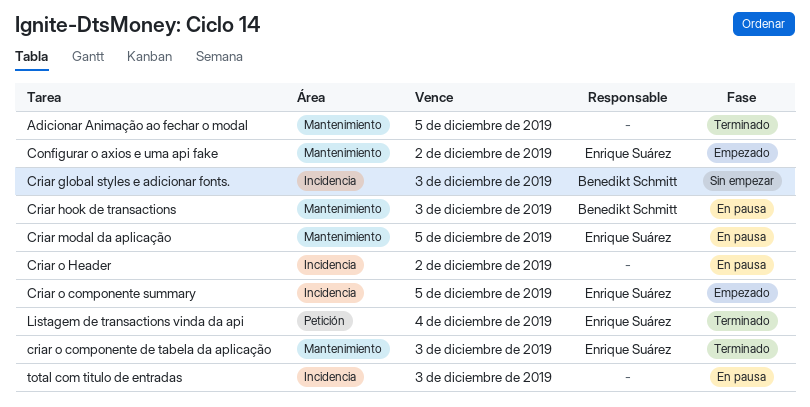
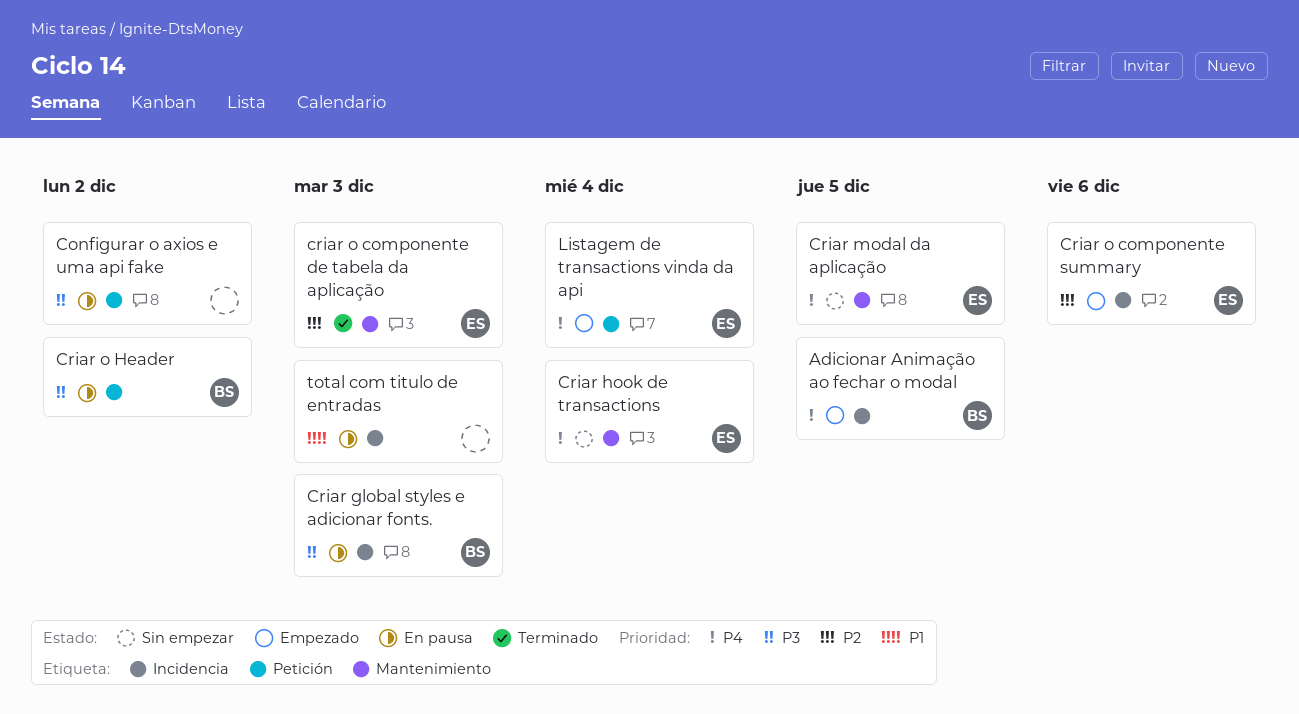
Adicionar Animação ao fechar o modal, status: Terminado -> Empezado
Adicionar Animação ao fechar o modal, owner: none -> Benedikt Schmitt
Adicionar Animação ao fechar o modal, label: Mantenimiento -> Incidencia
Configurar o axios e uma api fake, status: Empezado -> En pausa
Configurar o axios e uma api fake, owner: Enrique Suárez -> none
Configurar o axios e uma api fake, label: Mantenimiento -> Petición
Criar global styles e adicionar fonts., status: Sin empezar -> En pausa
Criar hook de transactions, status: En pausa -> Sin empezar
Criar hook de transactions, owner: Benedikt Schmitt -> Enrique Suárez
Criar hook de transactions, due: Dec 3 -> Dec 4
Criar modal da aplicação, status: En pausa -> Sin empezar
Criar o componente summary, due: Dec 5 -> Dec 6
Criar o Header, owner: none -> Benedikt Schmitt
Criar o Header, label: Incidencia -> Petición
Listagem de transactions vinda da api, status: Terminado -> Empezado

